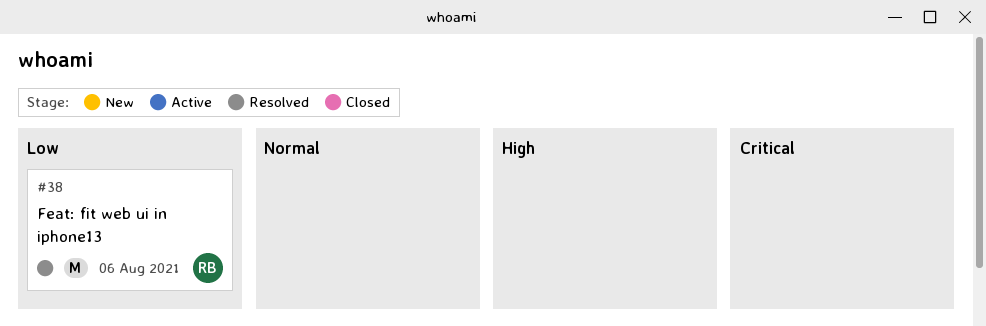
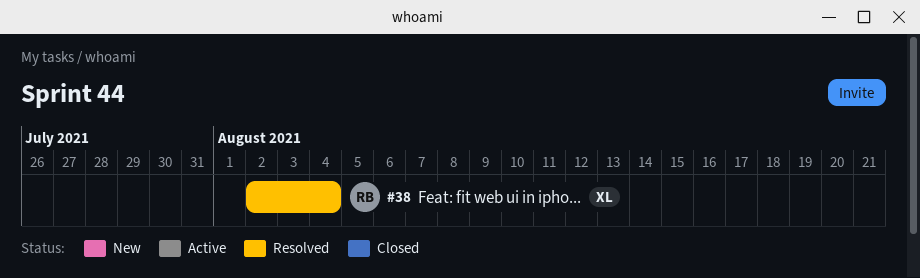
#38, estimate: M -> XL
#38, due: Aug 6 -> Aug 4

